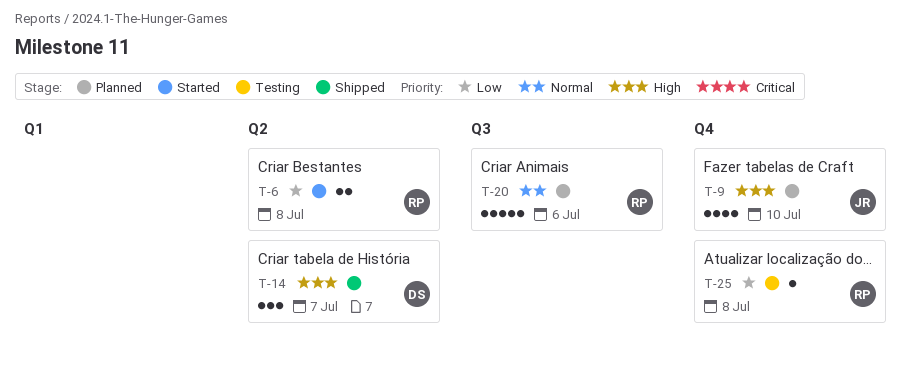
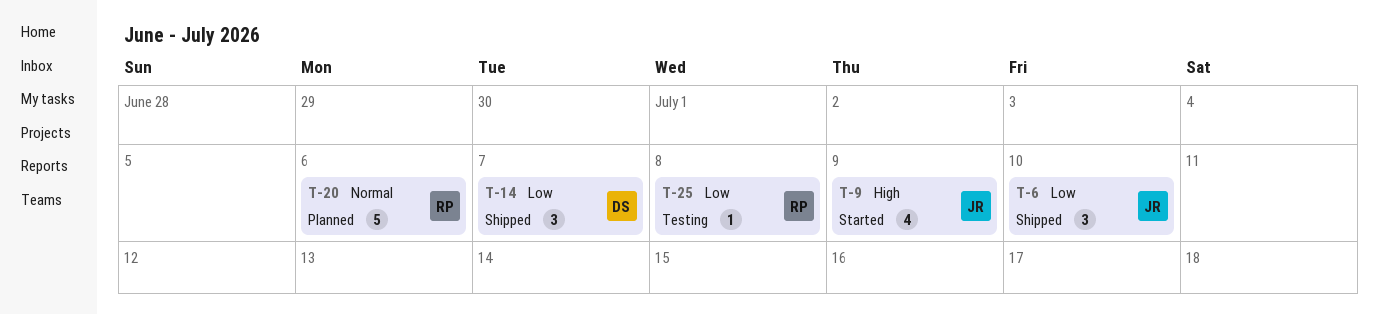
T-6, status: Started -> Shipped
T-6, owner: RP -> JR
T-6, estimate: 2 -> 3
T-6, due: Jul 8 -> Jul 10
T-9, status: Planned -> Started
T-9, due: Jul 10 -> Jul 9
T-14, priority: High -> Low

